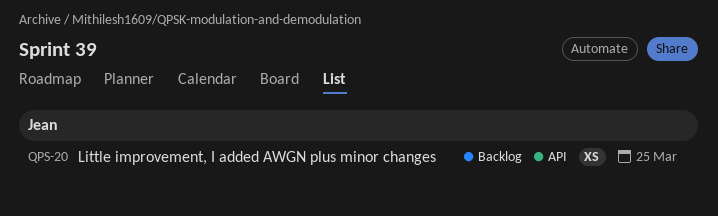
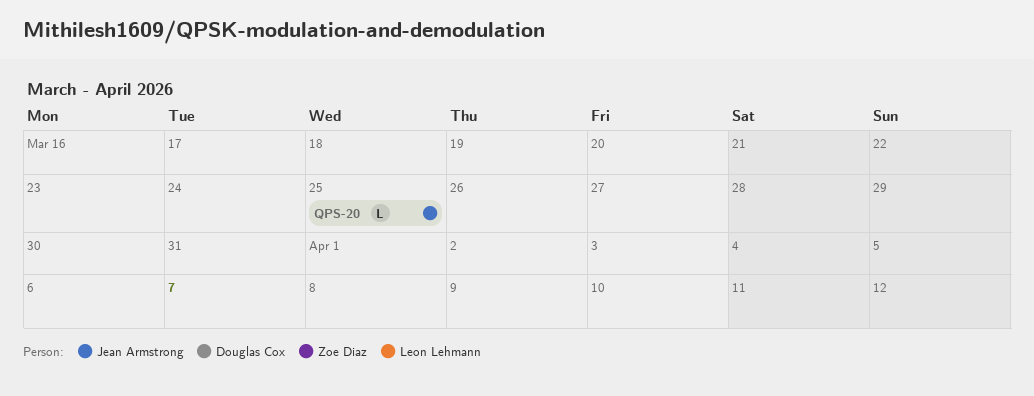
QPS-20, estimate: XS -> L

